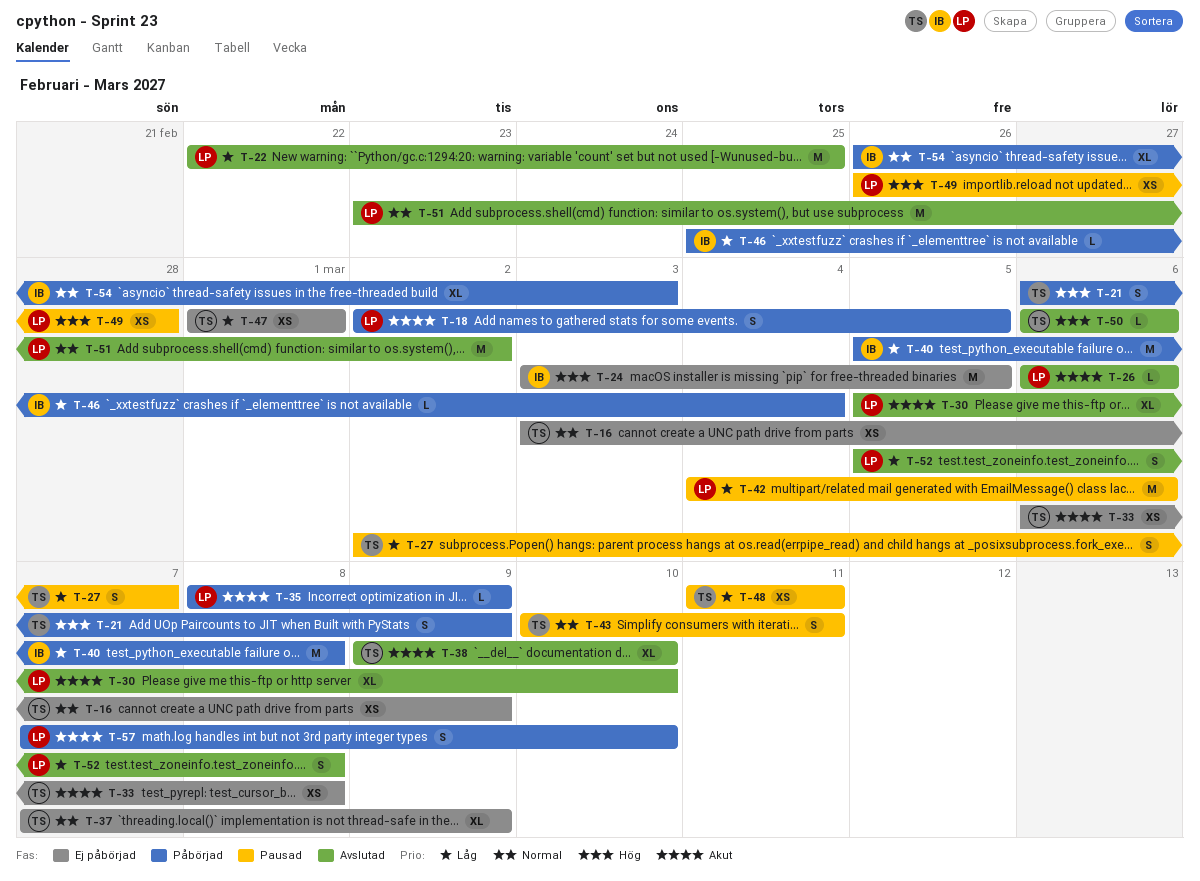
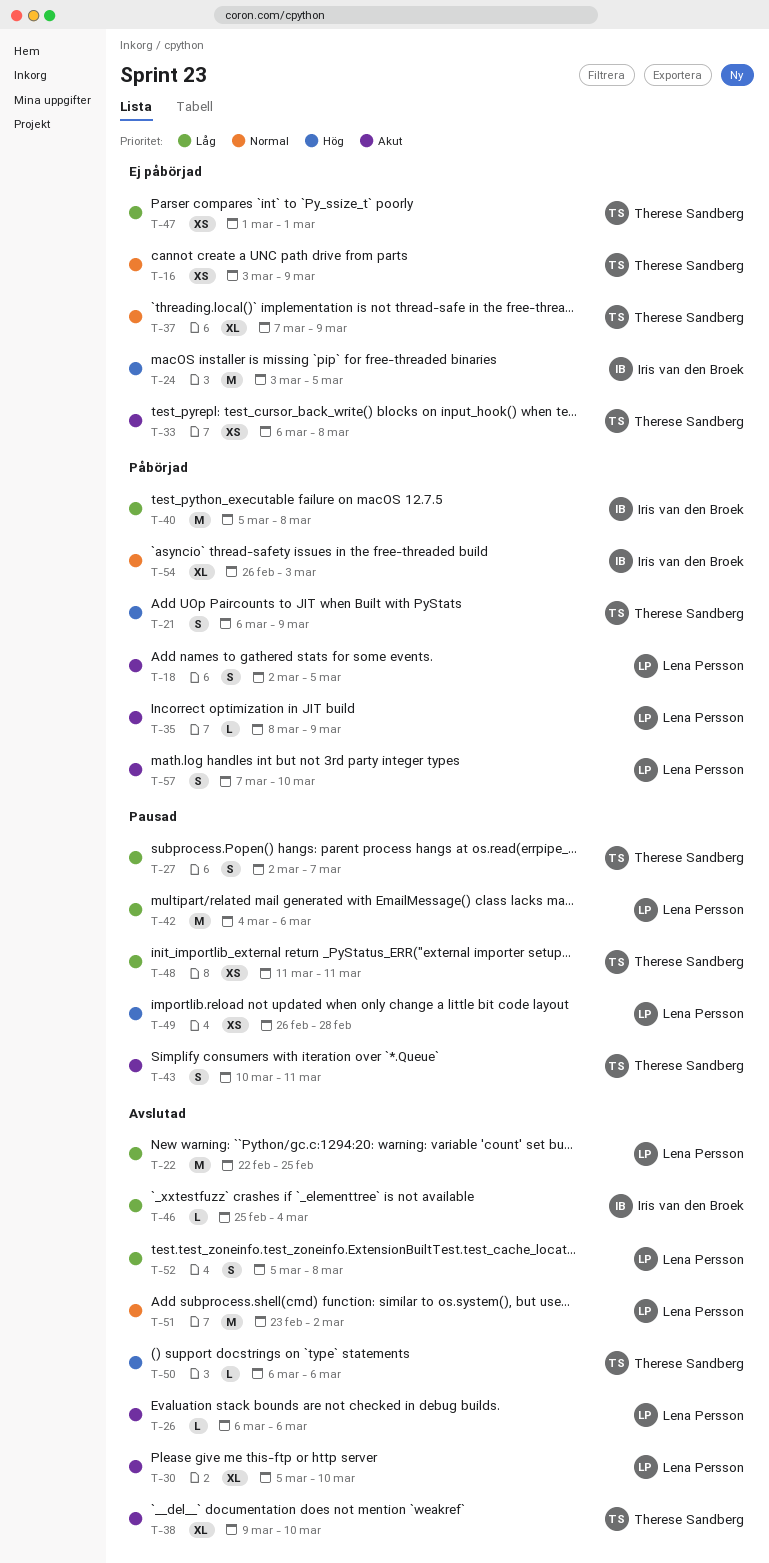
T-43, priority: Normal -> Akut
T-46, status: Påbörjad -> Avslutad

